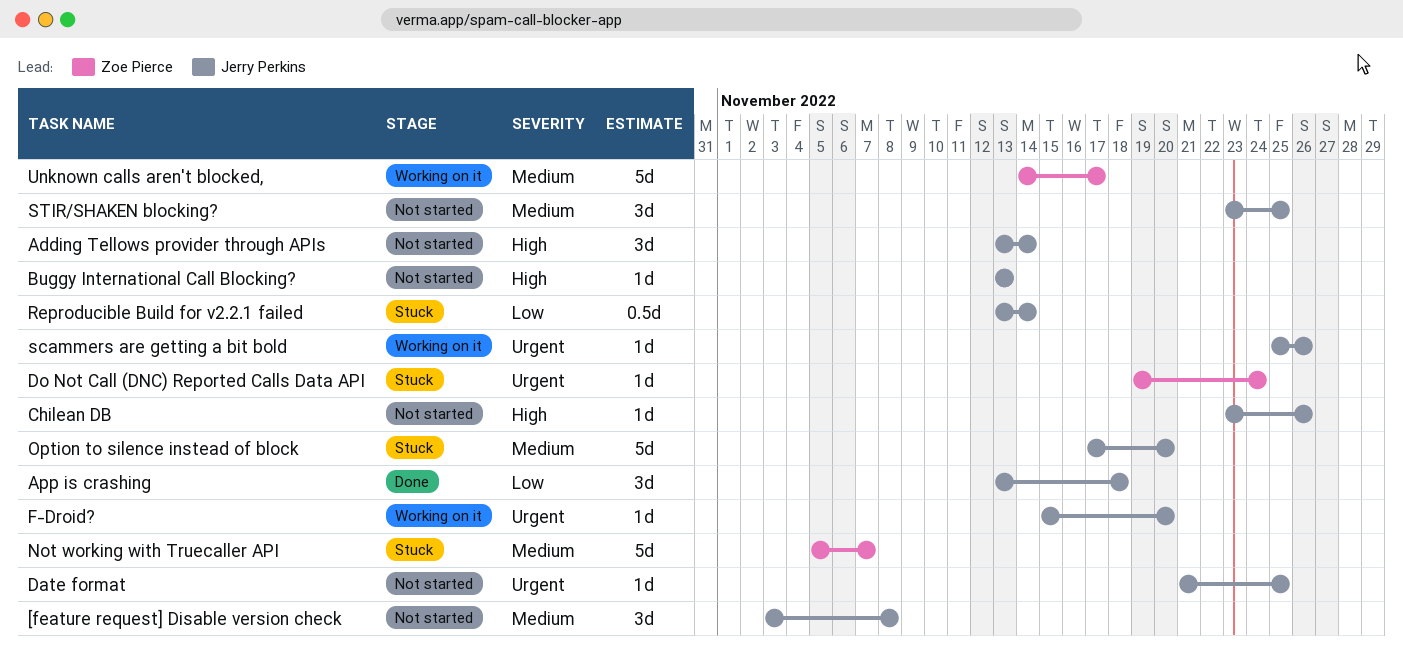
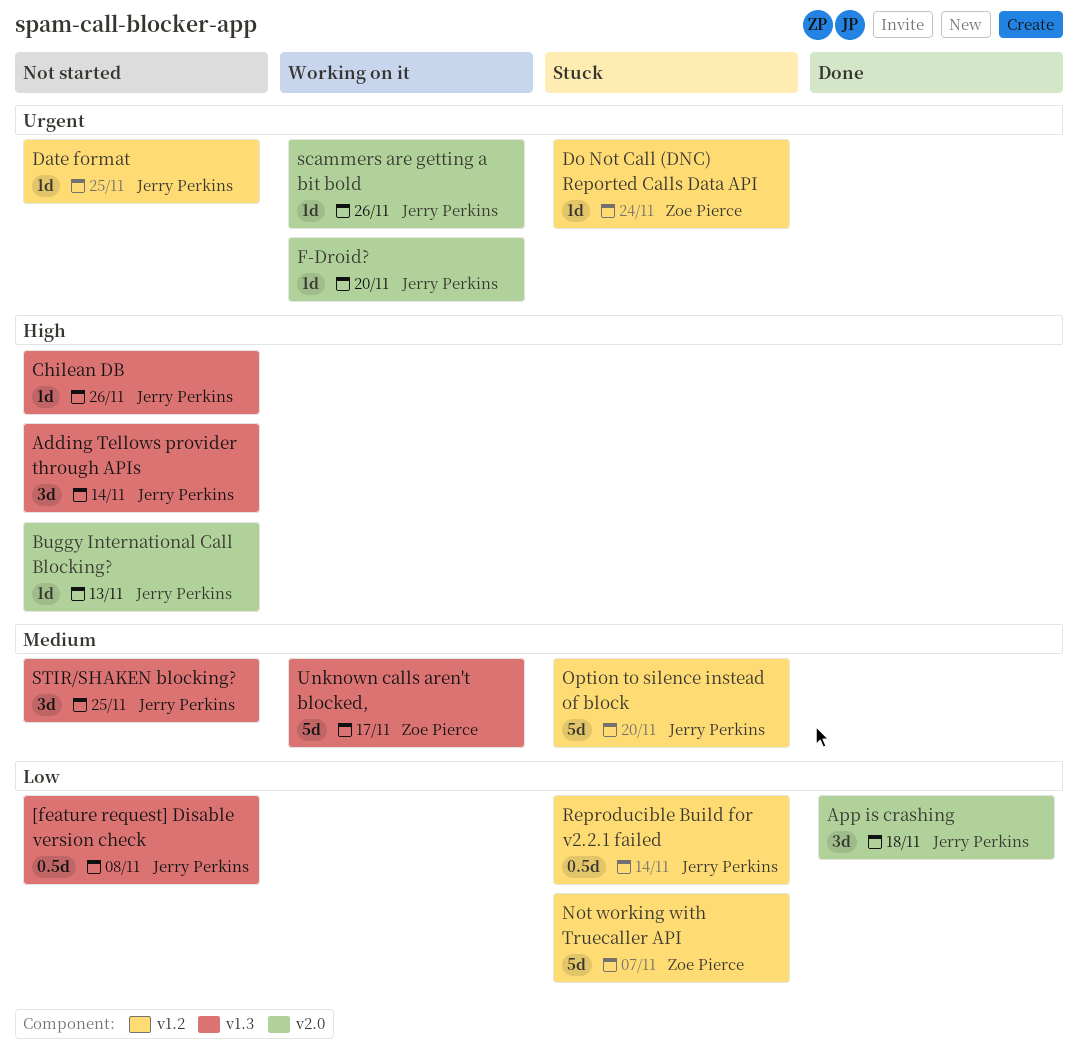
[feature request] Disable version check, priority: Medium -> Low
[feature request] Disable version check, estimate: 3d -> 0.5d
Not working with Truecaller API, priority: Medium -> Low

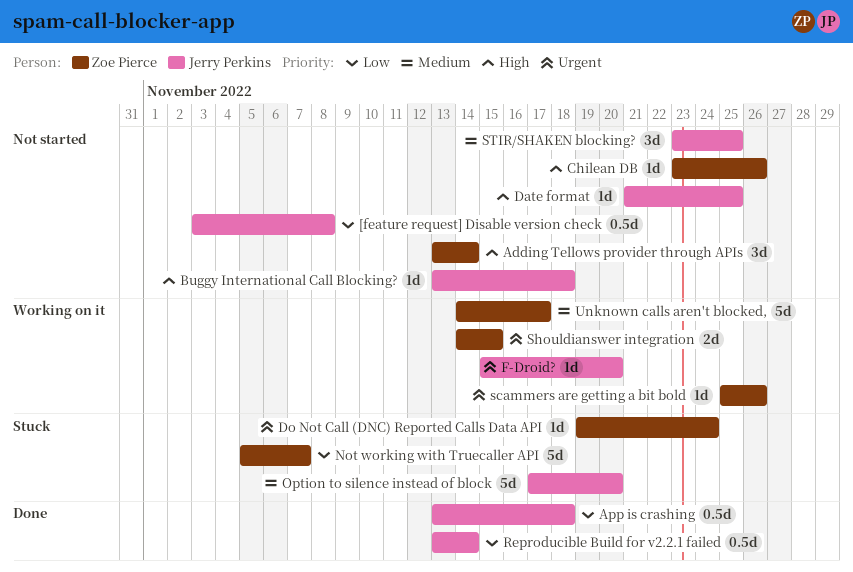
Adding Tellows provider through APIs, owner: Jerry Perkins -> Zoe Pierce
App is crashing, estimate: 3d -> 0.5d
Buggy International Call Blocking?, due: Nov 13 -> Nov 18
Chilean DB, owner: Jerry Perkins -> Zoe Pierce
Date format, priority: Urgent -> High
Reproducible Build for v2.2.1 failed, status: Stuck -> Done
scammers are getting a bit bold, owner: Jerry Perkins -> Zoe Pierce
Shouldianswer integration: none -> present

